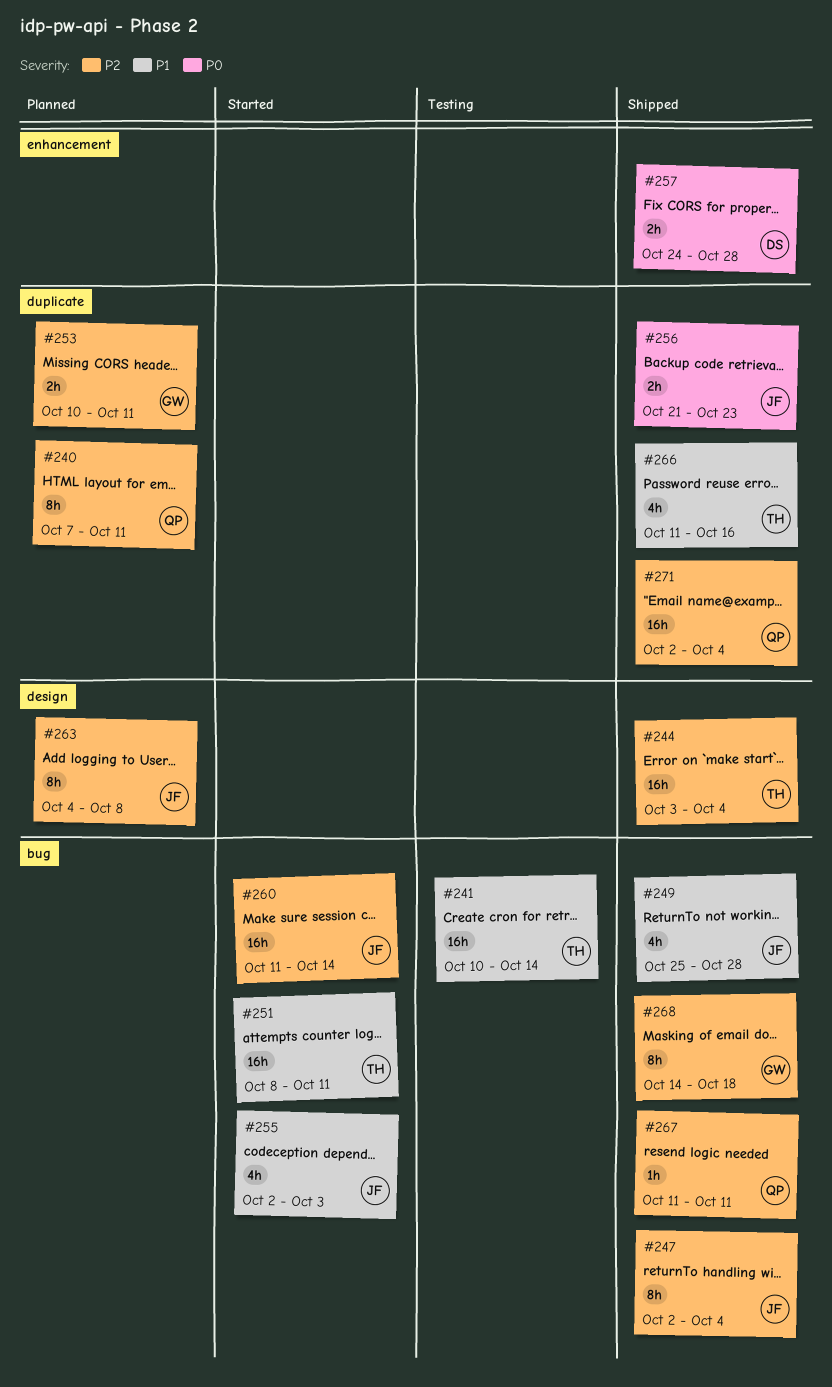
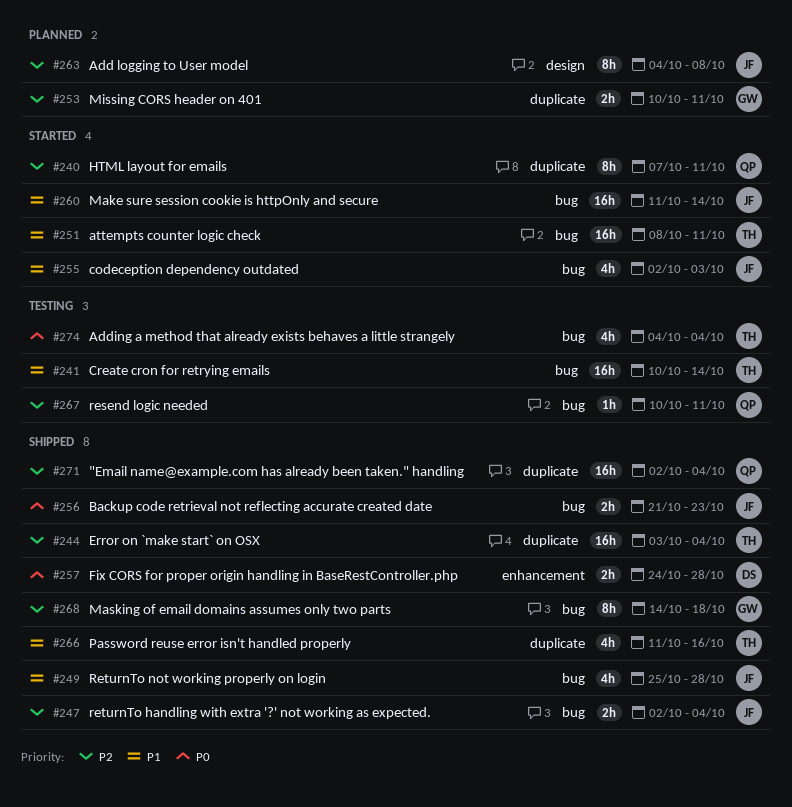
#240, status: Planned -> Started
#244, label: design -> duplicate
#247, estimate: 8h -> 2h
#256, label: duplicate -> bug
#260, priority: P2 -> P1
#267, status: Shipped -> Testing
#267, start: Oct 11 -> Oct 10
#274: none -> present

